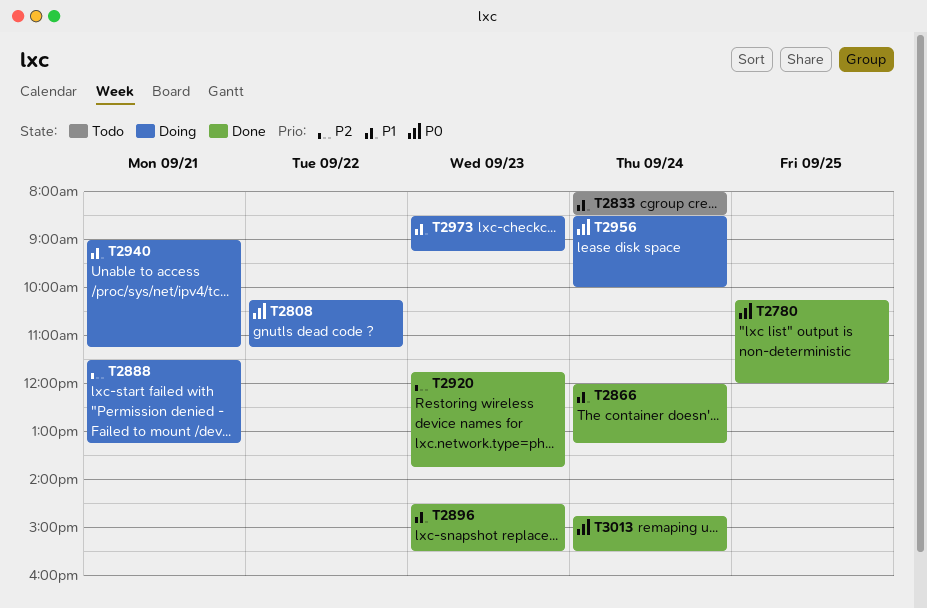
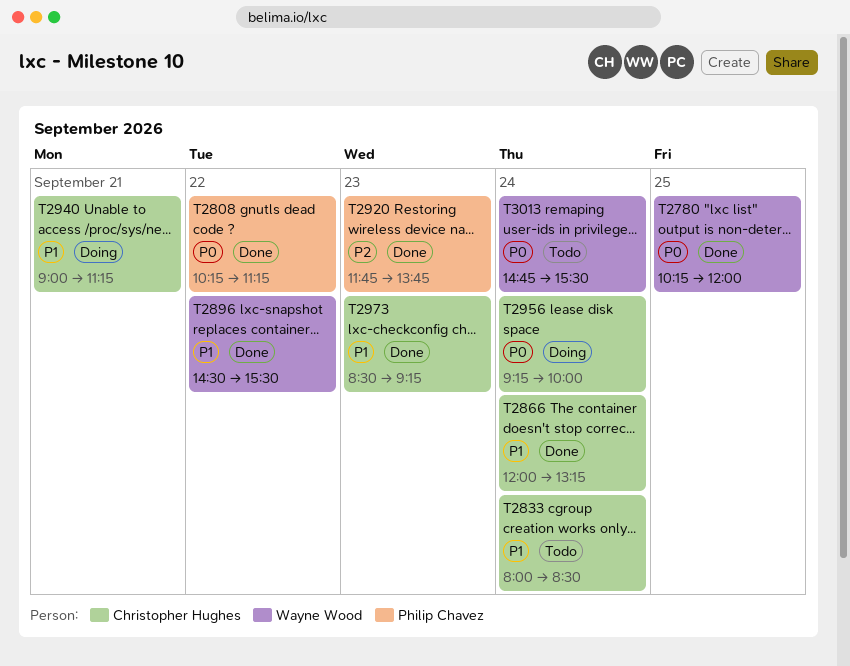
T2808, status: Doing -> Done
T2888: present -> none
T2896, day: Sep 23 -> Sep 22
T2956, begins: 08:30 -> 09:15
T2973, status: Doing -> Done
T3013, status: Done -> Todo

